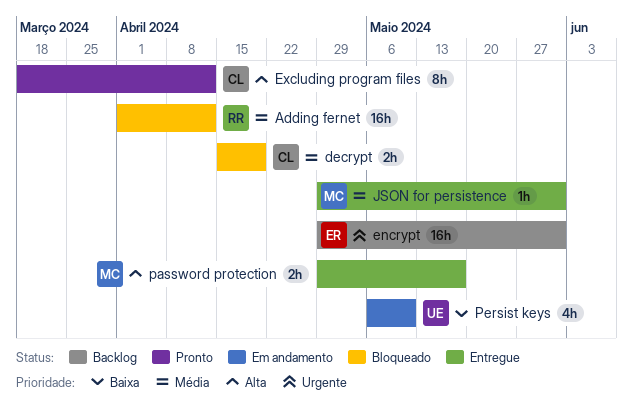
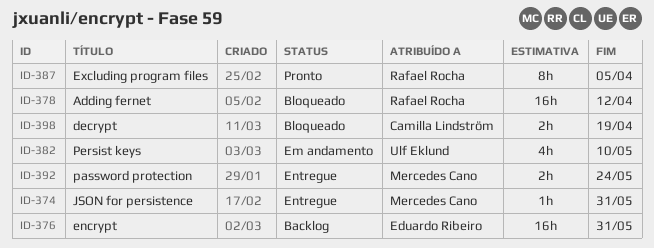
Excluding program files, owner: Camilla Lindström -> Rafael Rocha
Excluding program files, due: Apr 12 -> Apr 5
password protection, due: May 17 -> May 24

